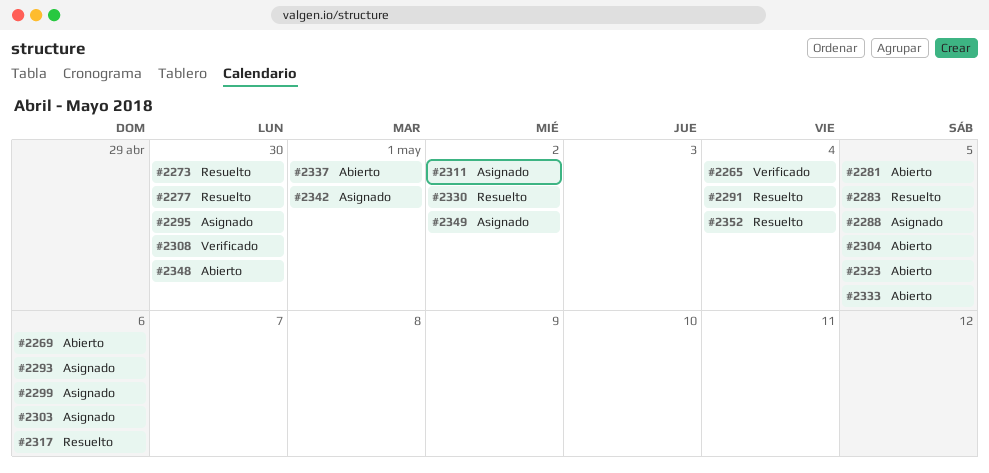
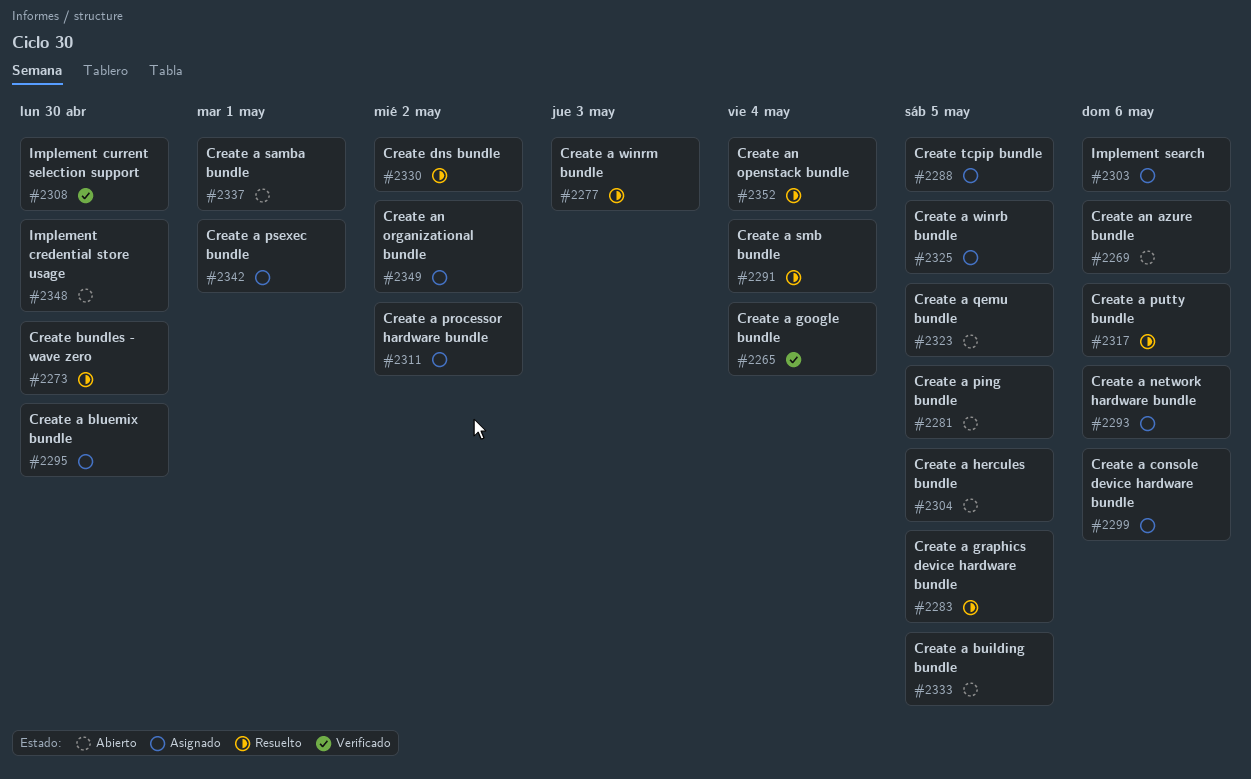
#2277, due: Apr 30 -> May 3
#2325: none -> present

